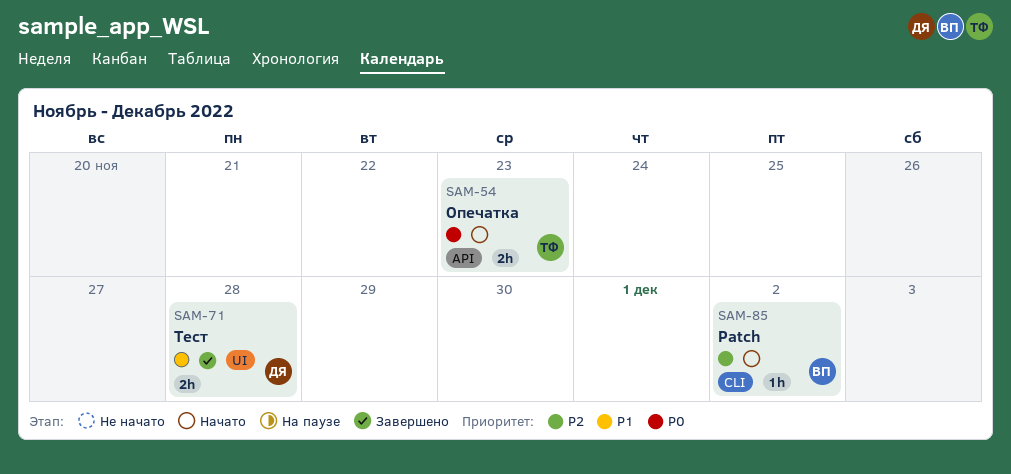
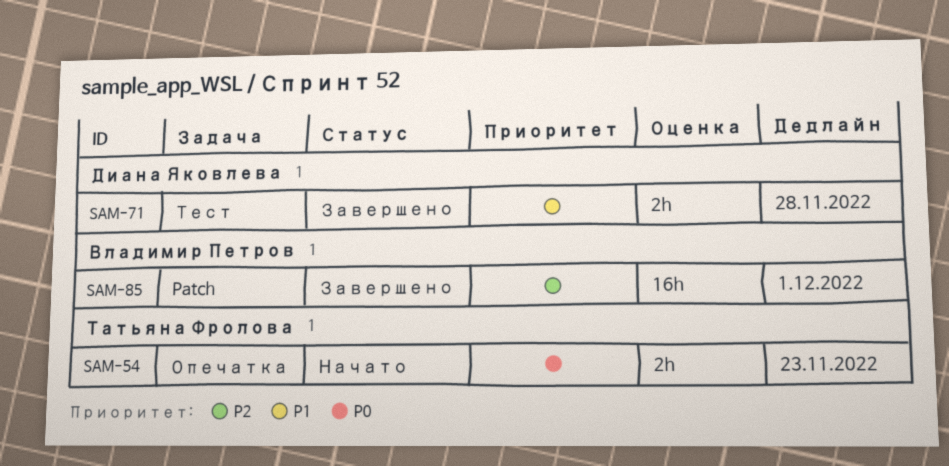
SAM-85, status: Начато -> Завершено
SAM-85, estimate: 1h -> 16h
SAM-85, due: Dec 2 -> Dec 1

